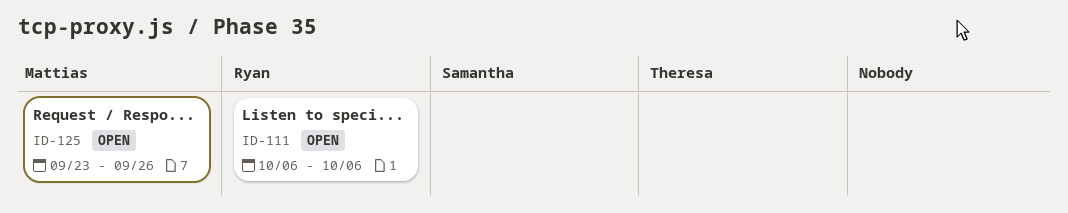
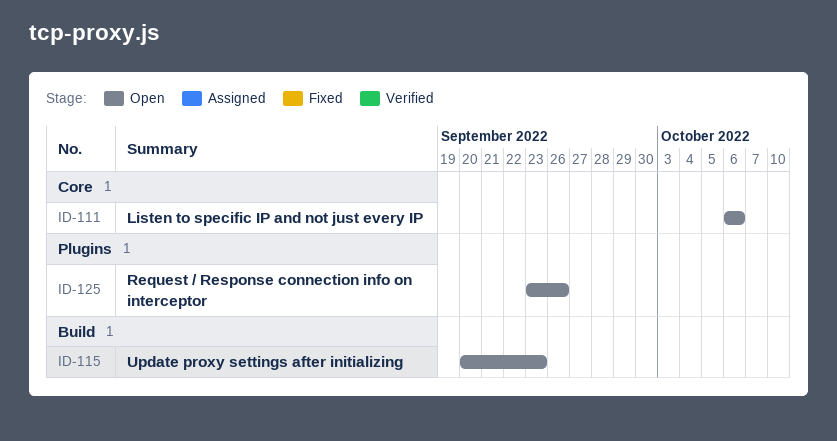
ID-115: none -> present

